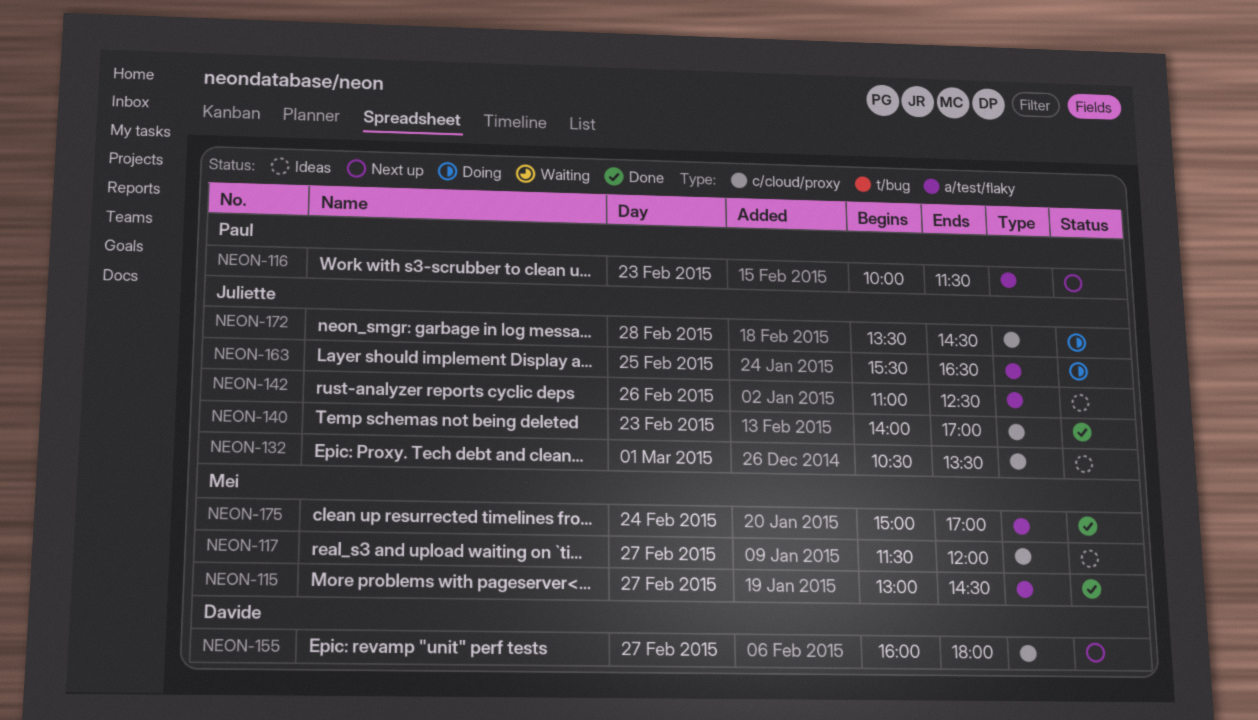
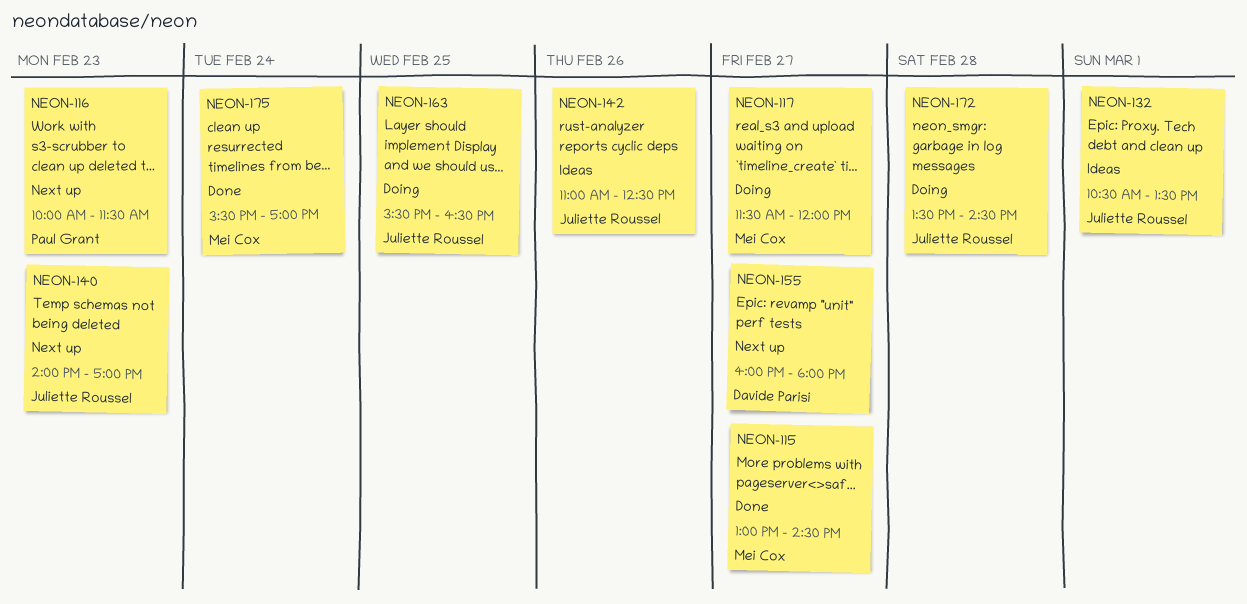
NEON-117, status: Ideas -> Doing
NEON-140, status: Done -> Next up
NEON-175, begins: 15:00 -> 15:30

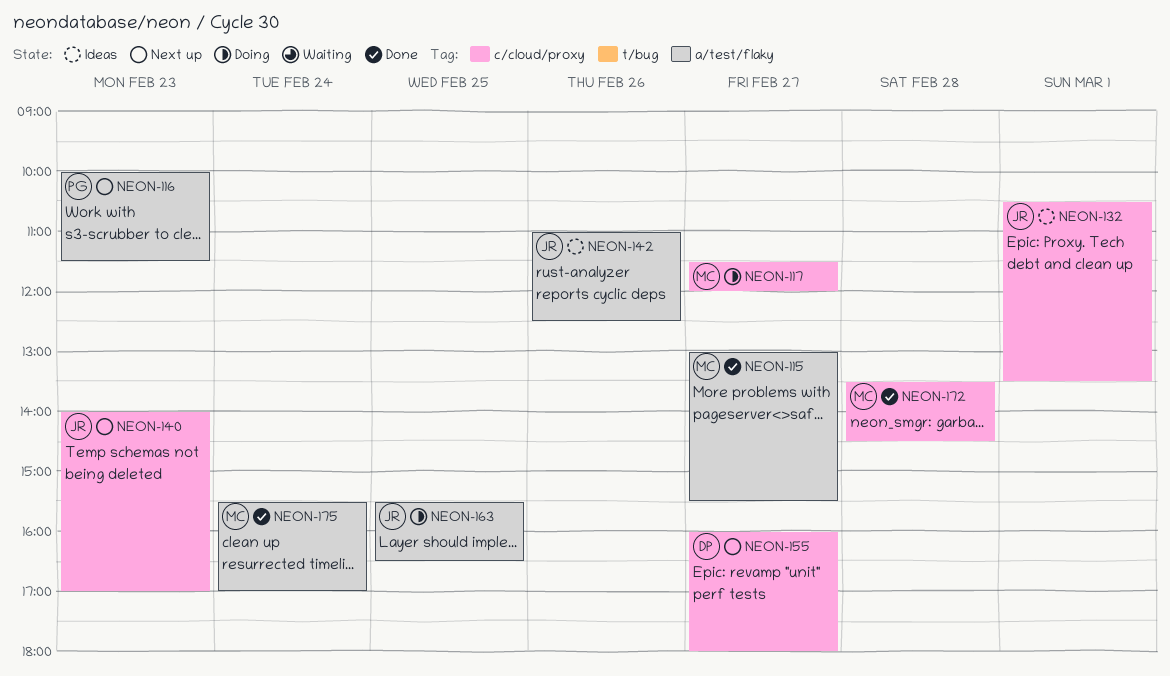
NEON-115, ends: 14:30 -> 15:30
NEON-172, status: Doing -> Done
NEON-172, owner: Juliette Roussel -> Mei Cox

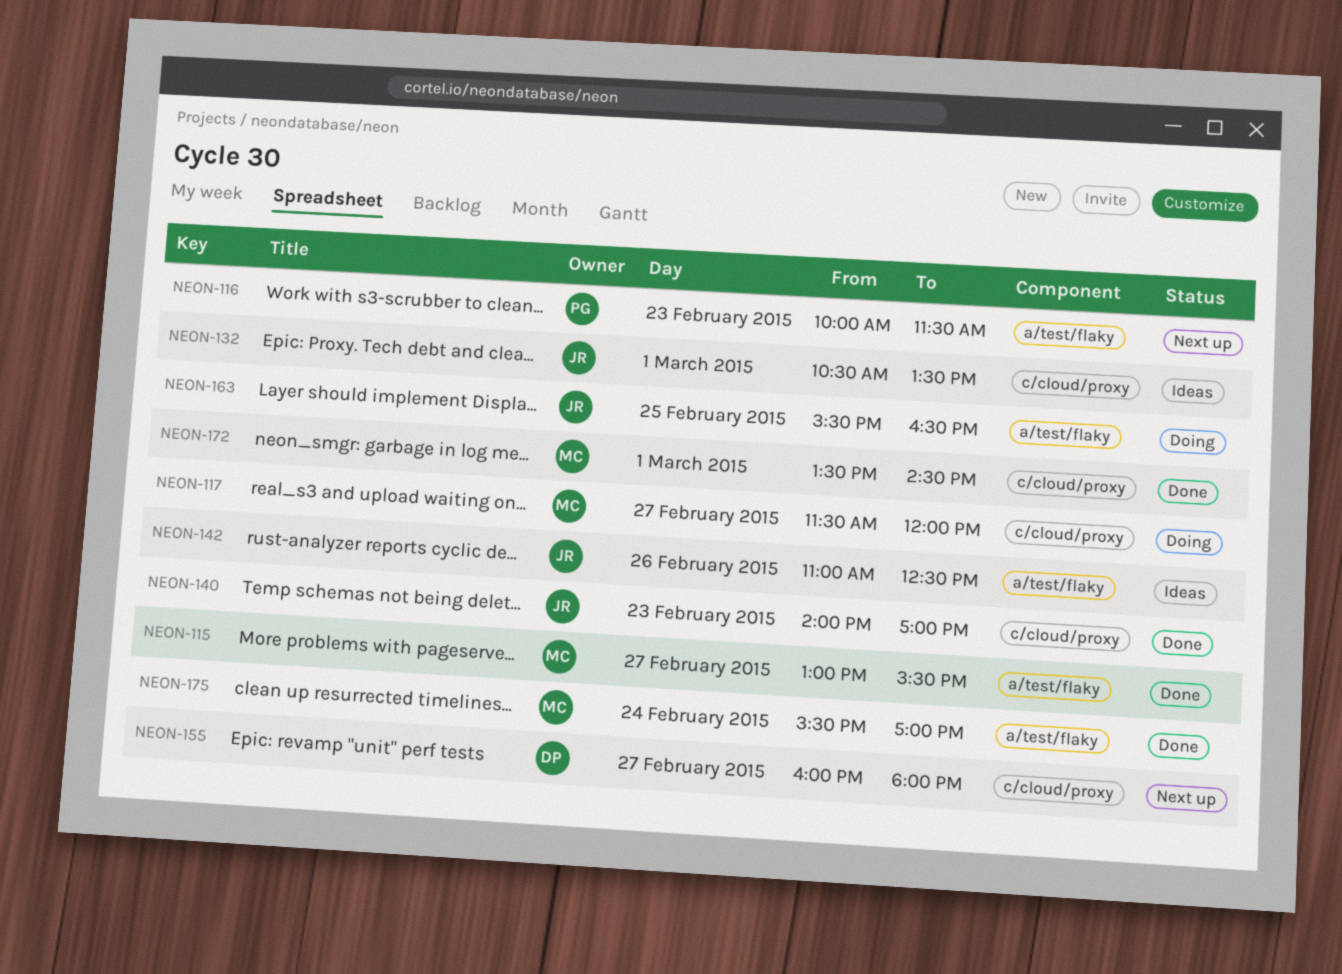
NEON-140, status: Next up -> Done
NEON-172, day: Feb 28 -> Mar 1

